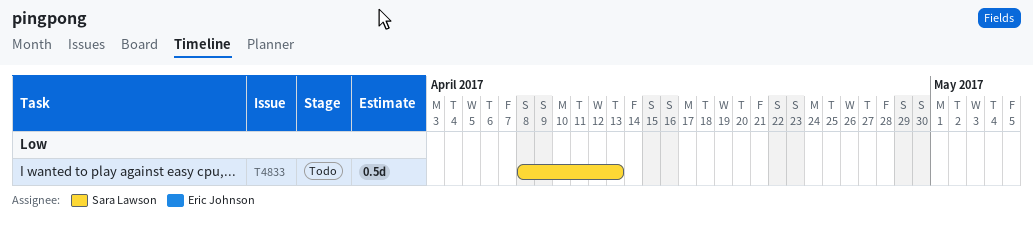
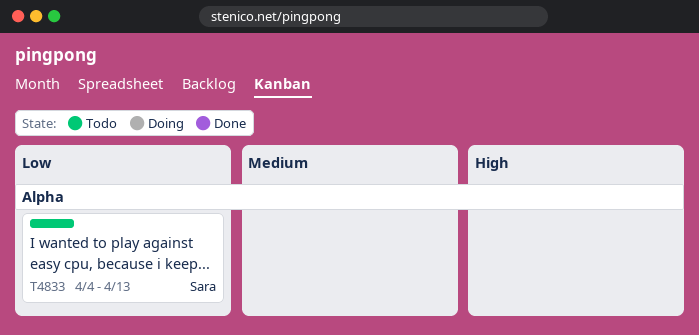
T4833, start: Apr 8 -> Apr 4

